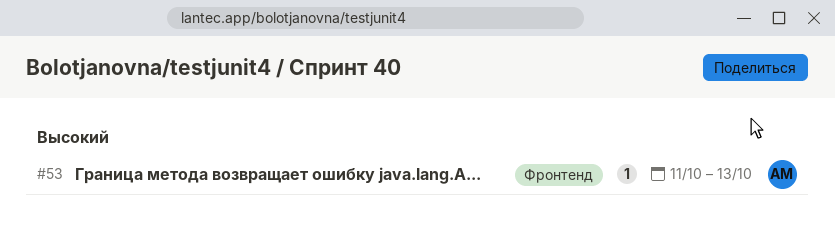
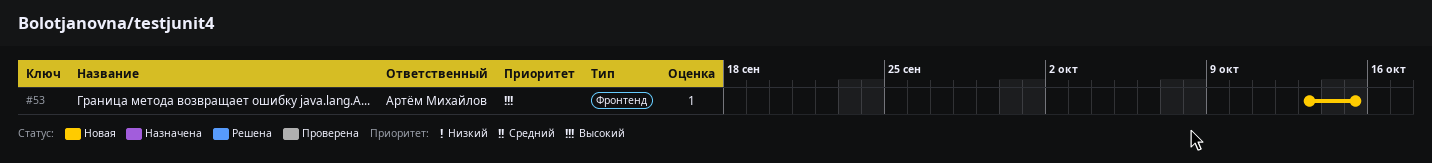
#53, start: Oct 11 -> Oct 13
#53, due: Oct 13 -> Oct 15

